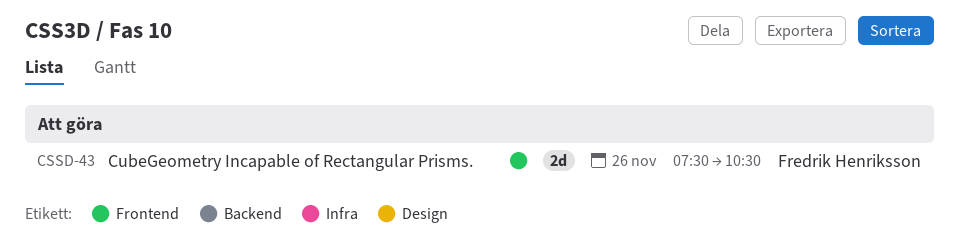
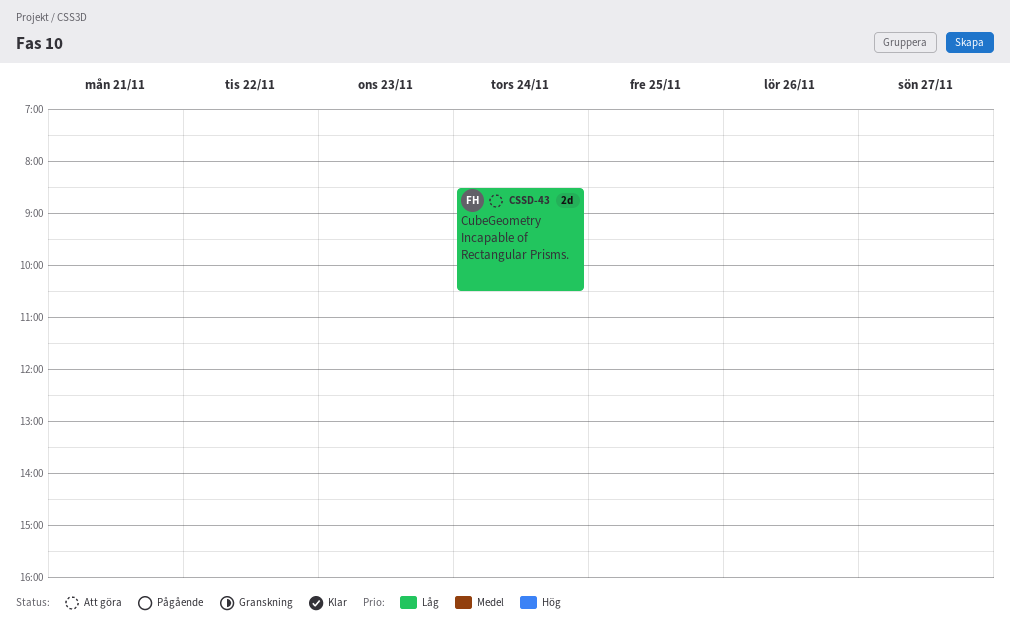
CSSD-43, day: Nov 26 -> Nov 24
CSSD-43, begins: 07:30 -> 08:30

